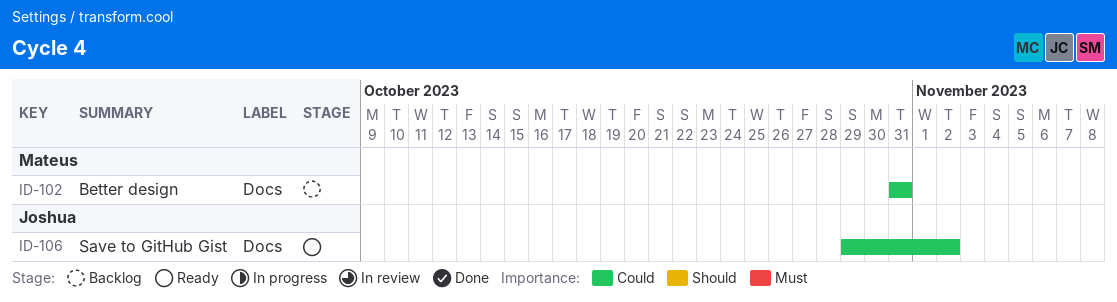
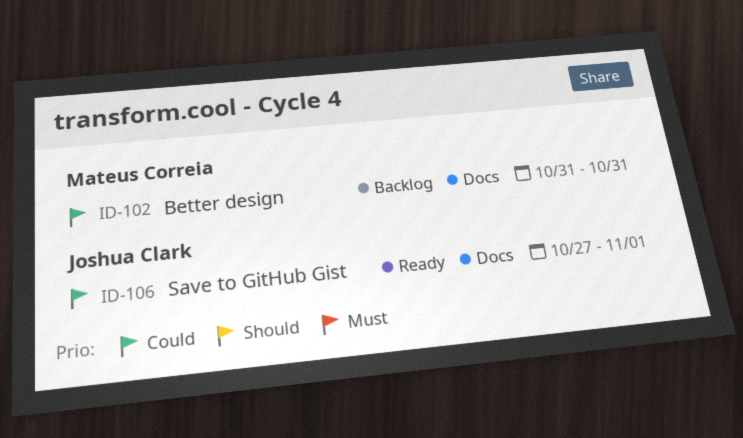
ID-106, start: Oct 29 -> Oct 27
ID-106, due: Nov 2 -> Nov 1

